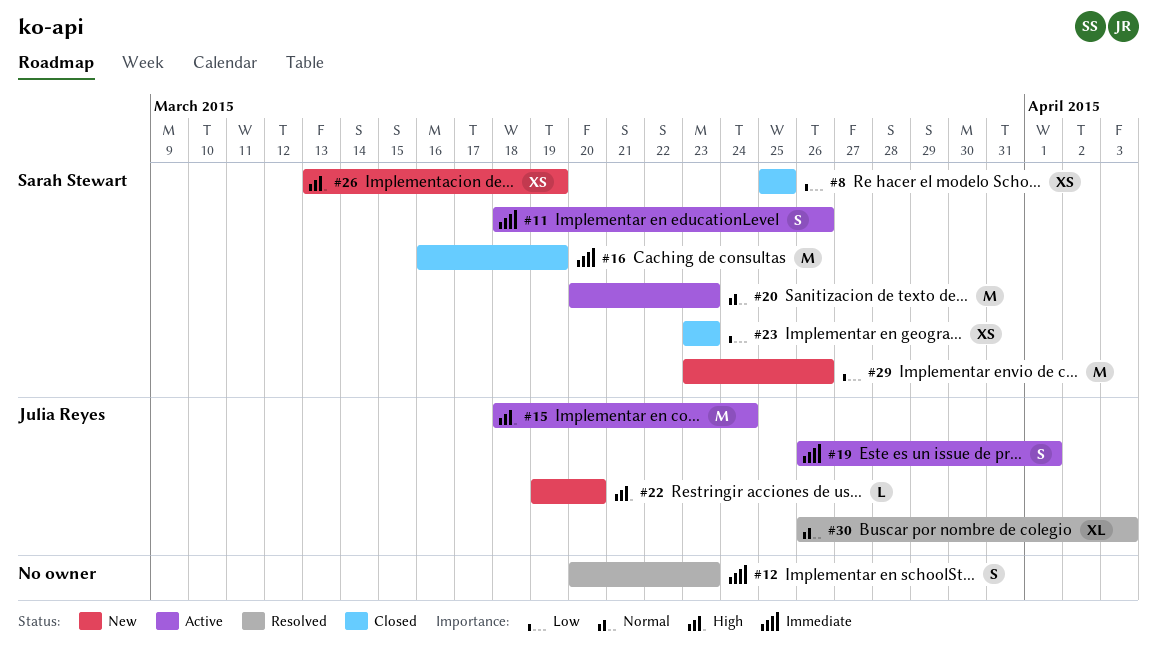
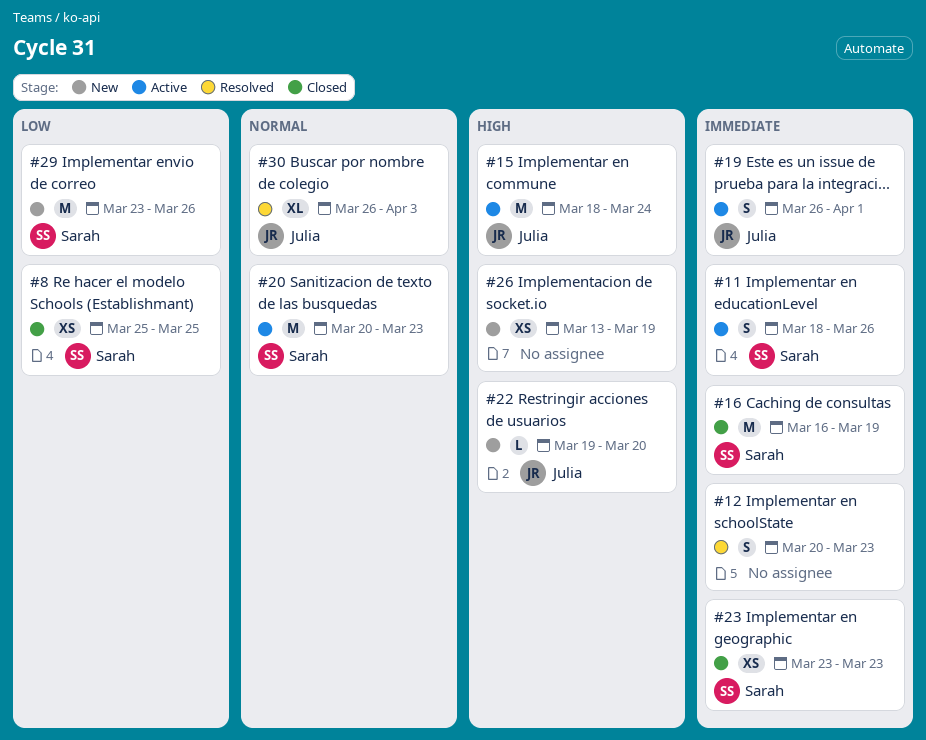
#23, priority: Low -> Immediate
#26, owner: Sarah Stewart -> none

